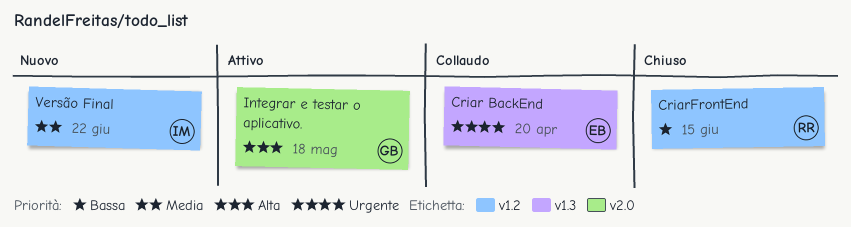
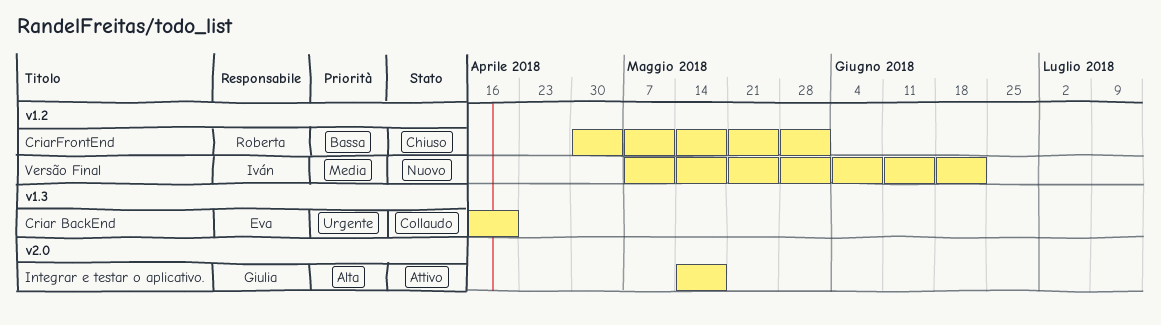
CriarFrontEnd, due: Jun 15 -> Jun 1

